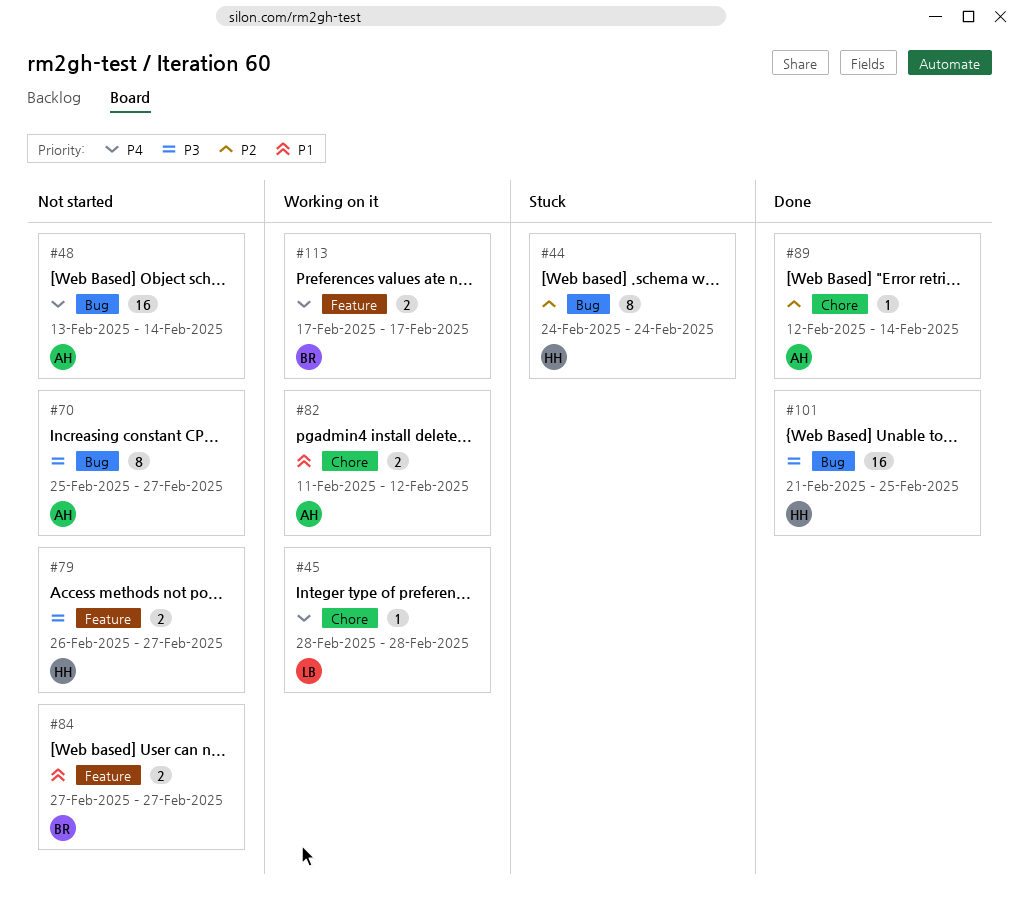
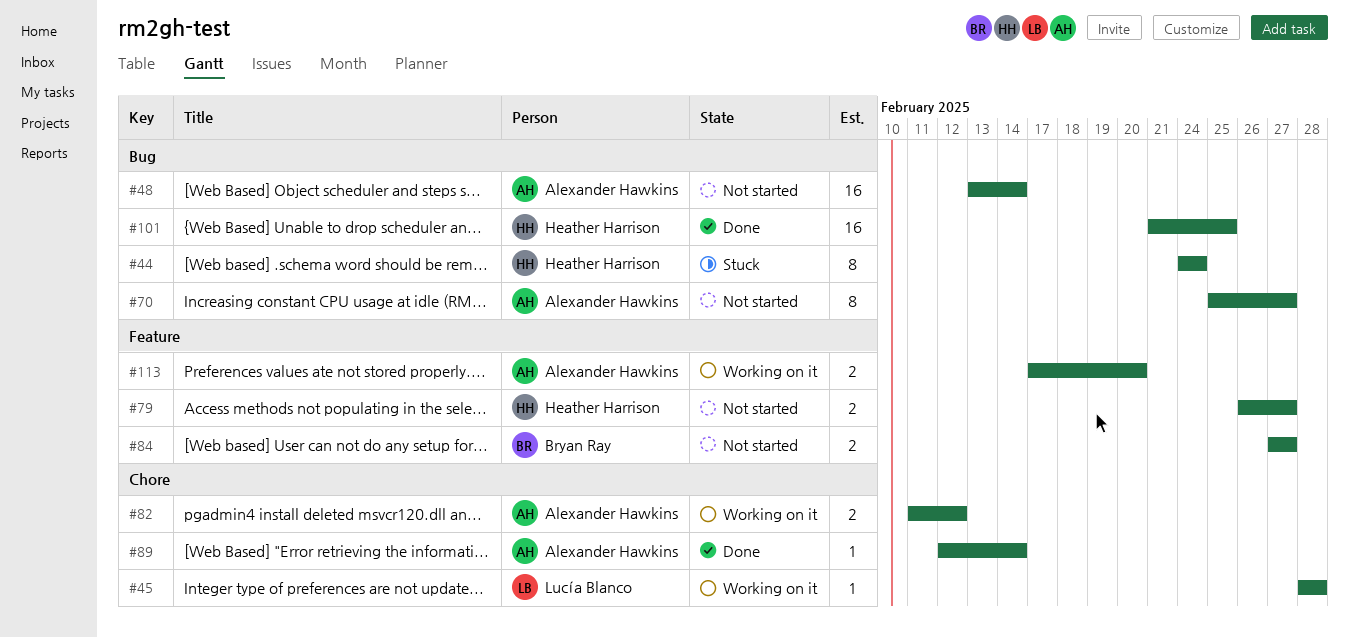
#113, owner: Bryan Ray -> Alexander Hawkins
#113, due: Feb 17 -> Feb 20

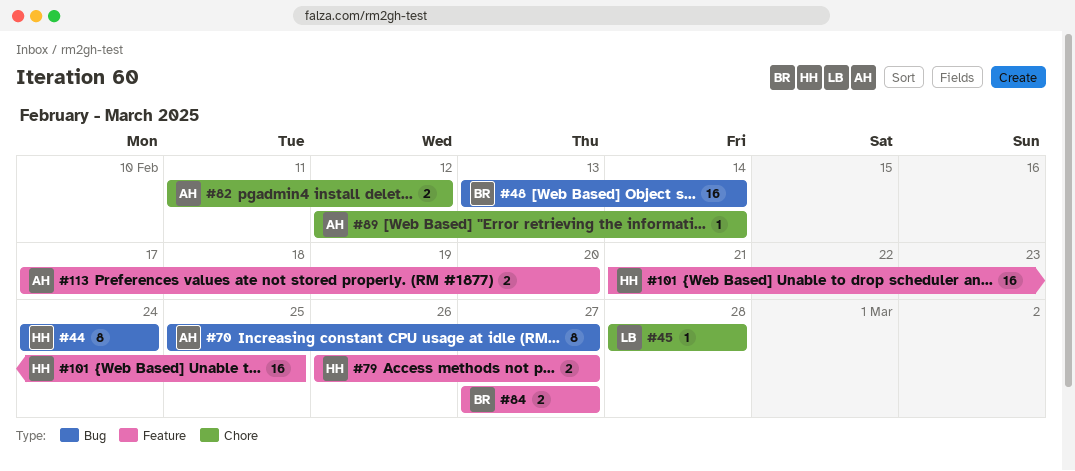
#48, owner: Alexander Hawkins -> Bryan Ray
#101, label: Bug -> Feature

